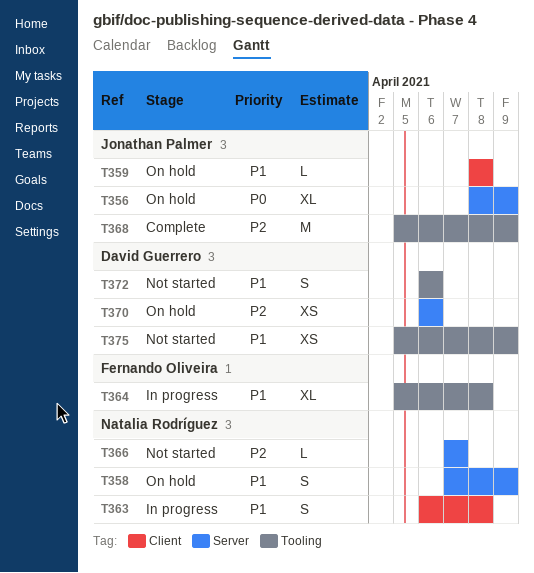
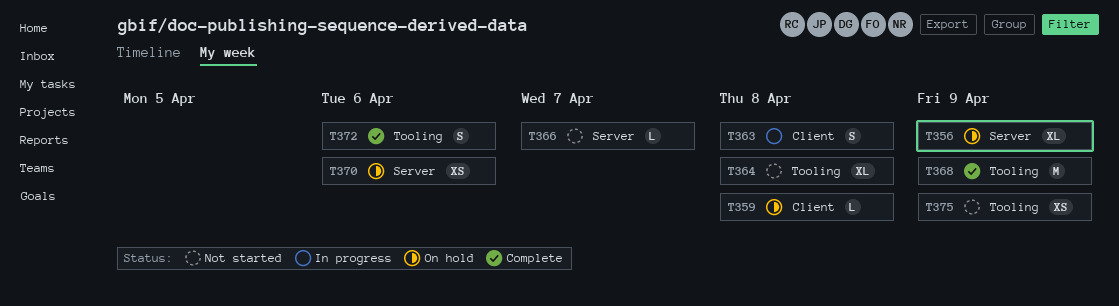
T358: present -> none
T364, status: In progress -> Not started
T372, status: Not started -> Complete

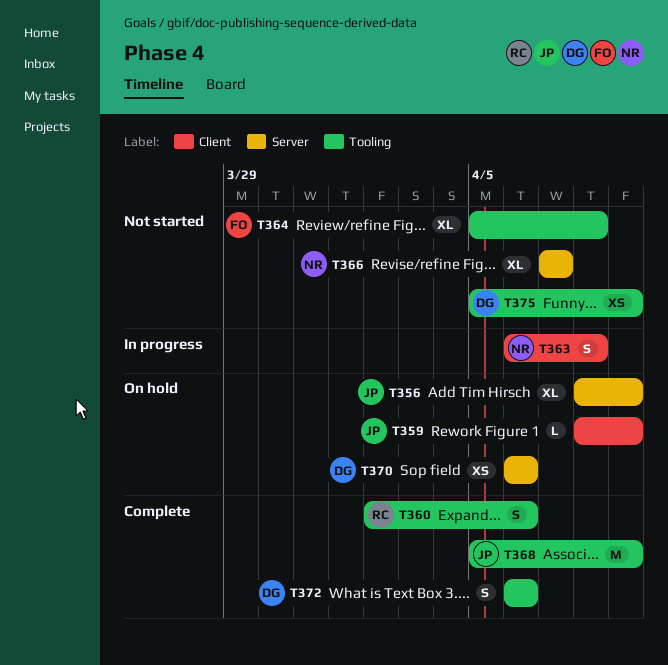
T359, due: Apr 8 -> Apr 9
T360: none -> present
T366, estimate: L -> XL

